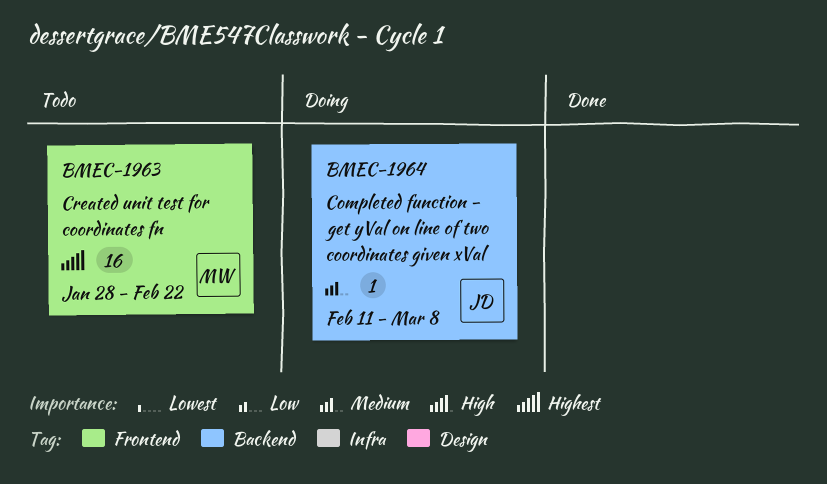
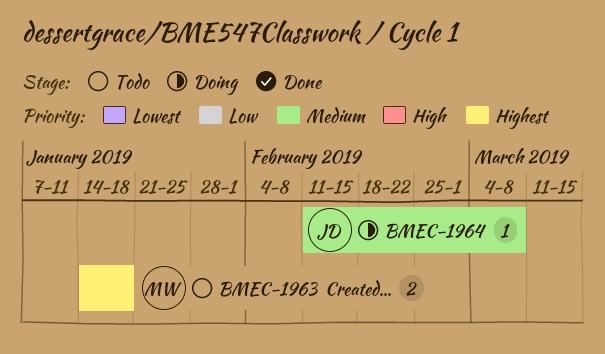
BMEC-1963, estimate: 16 -> 2
BMEC-1963, start: Jan 28 -> Jan 14
BMEC-1963, due: Feb 22 -> Jan 18

